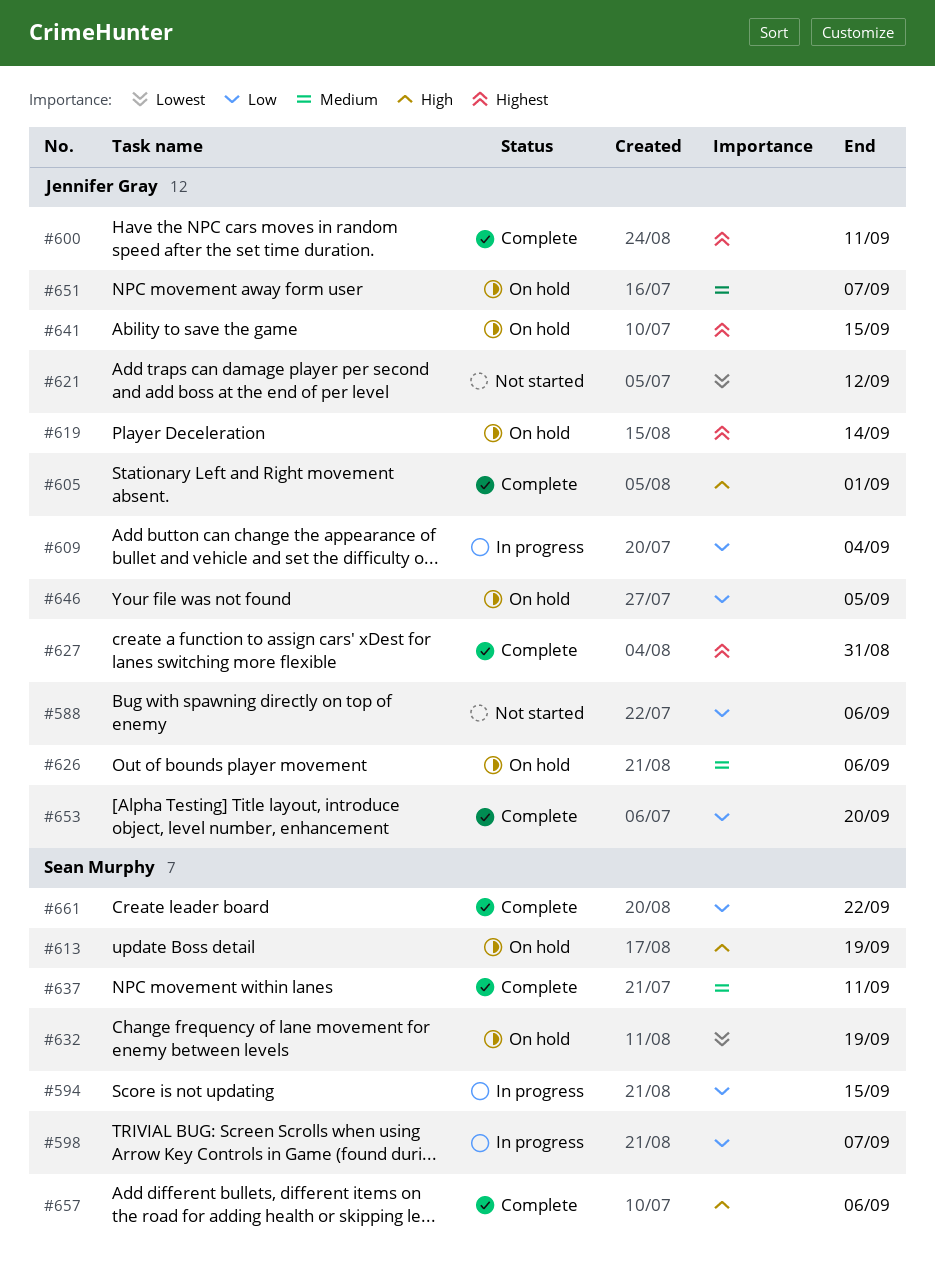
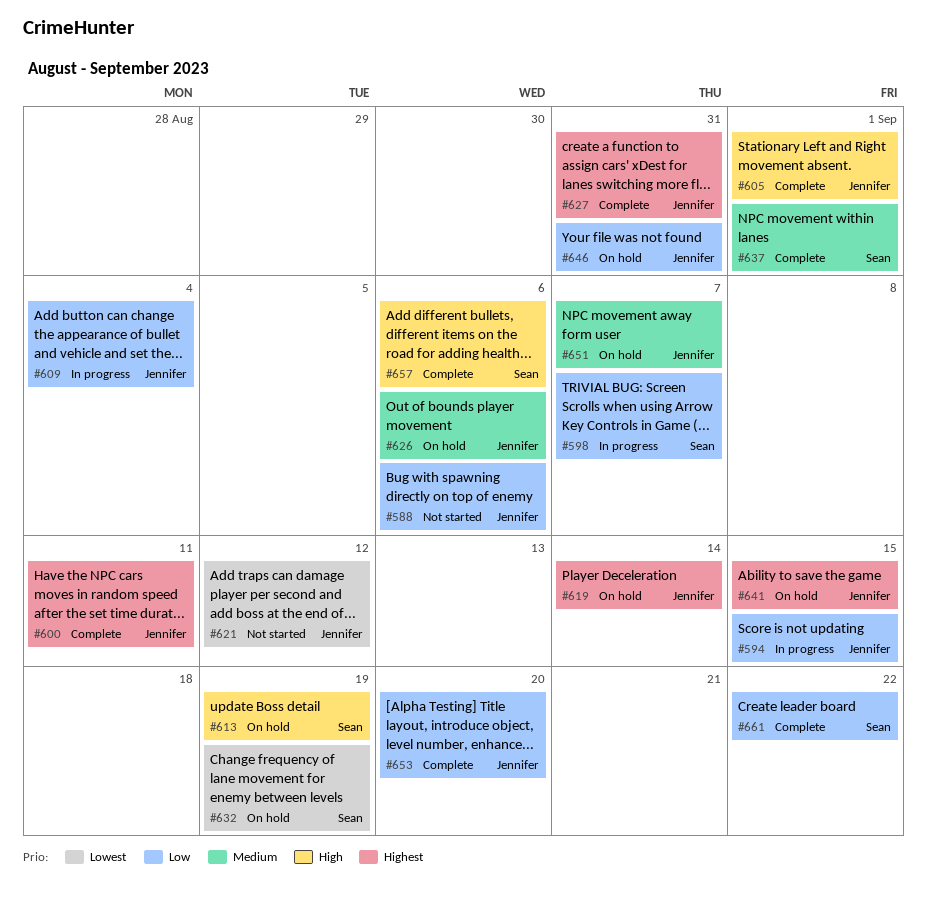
#594, owner: Sean Murphy -> Jennifer Gray
#637, due: Sep 11 -> Sep 1
#646, due: Sep 5 -> Aug 31

